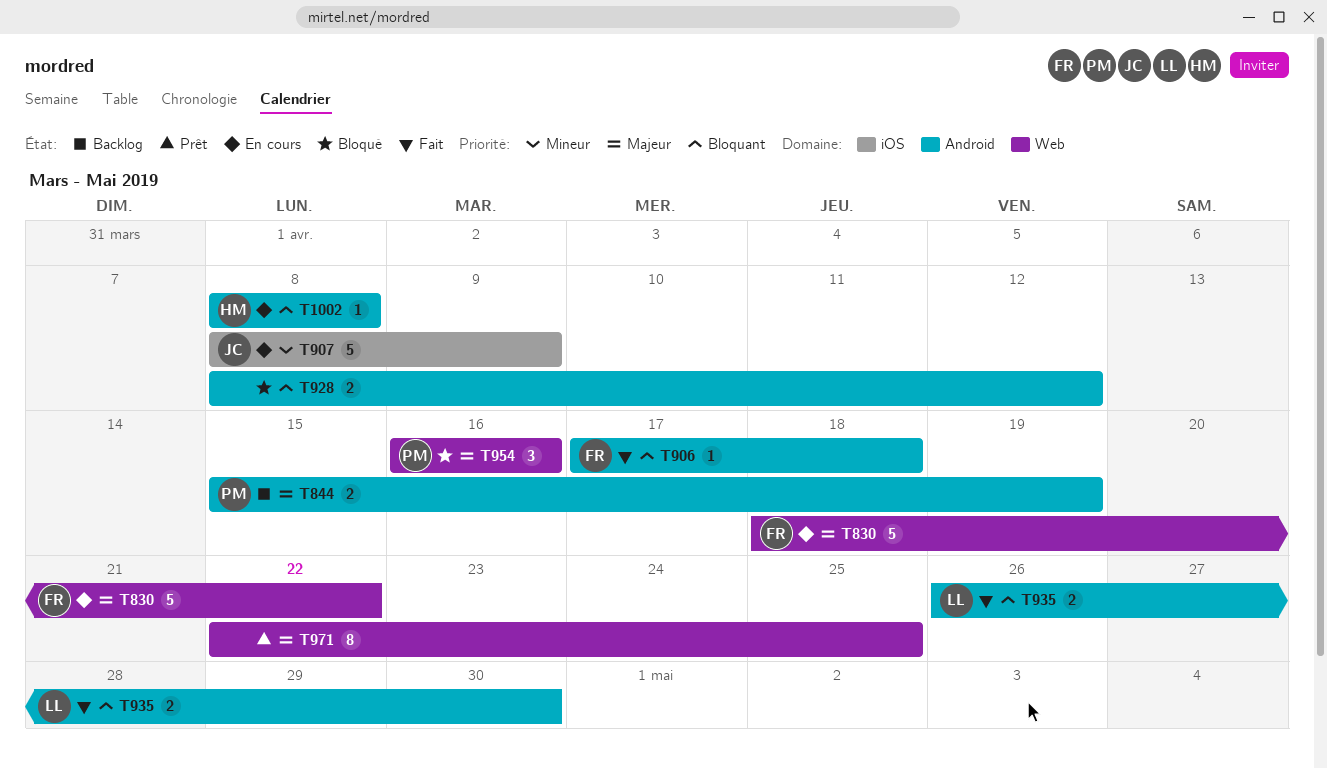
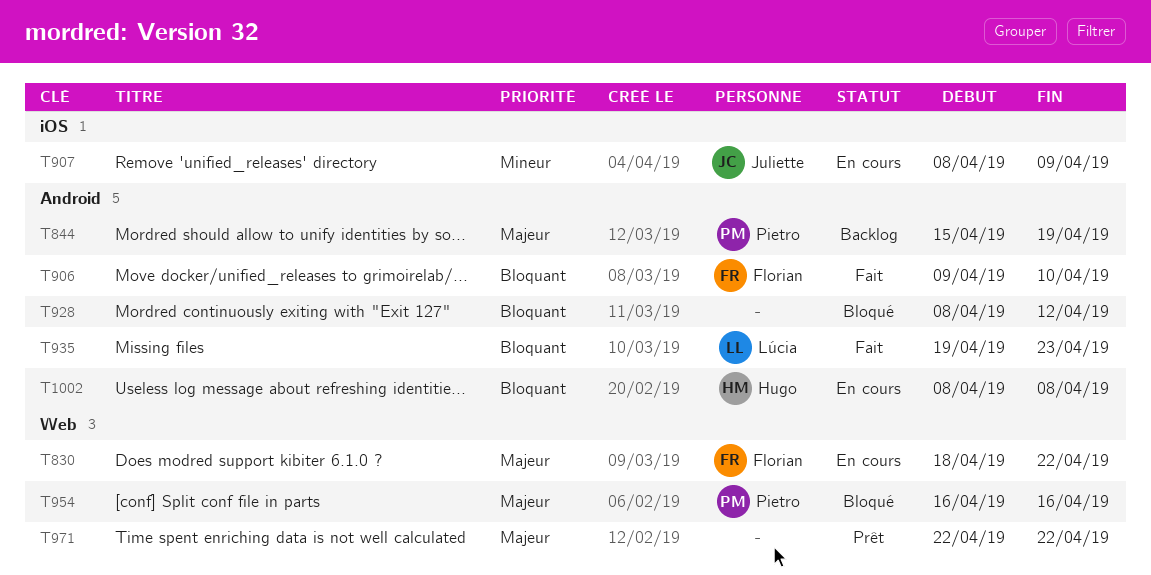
T906, start: Apr 17 -> Apr 9
T906, due: Apr 18 -> Apr 10
T935, start: Apr 26 -> Apr 19
T935, due: Apr 30 -> Apr 23
T971, due: Apr 25 -> Apr 22

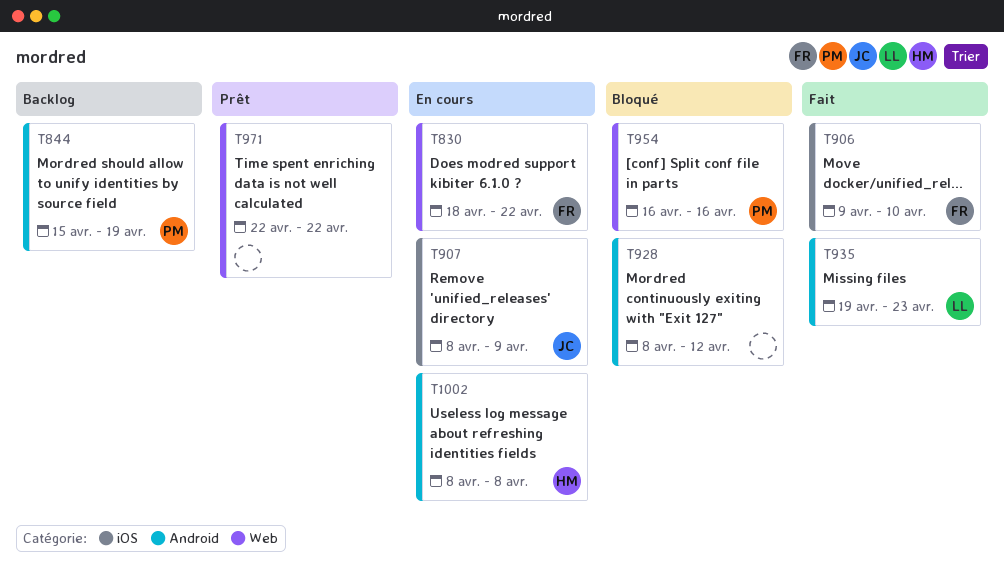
T906, label: Android -> iOS

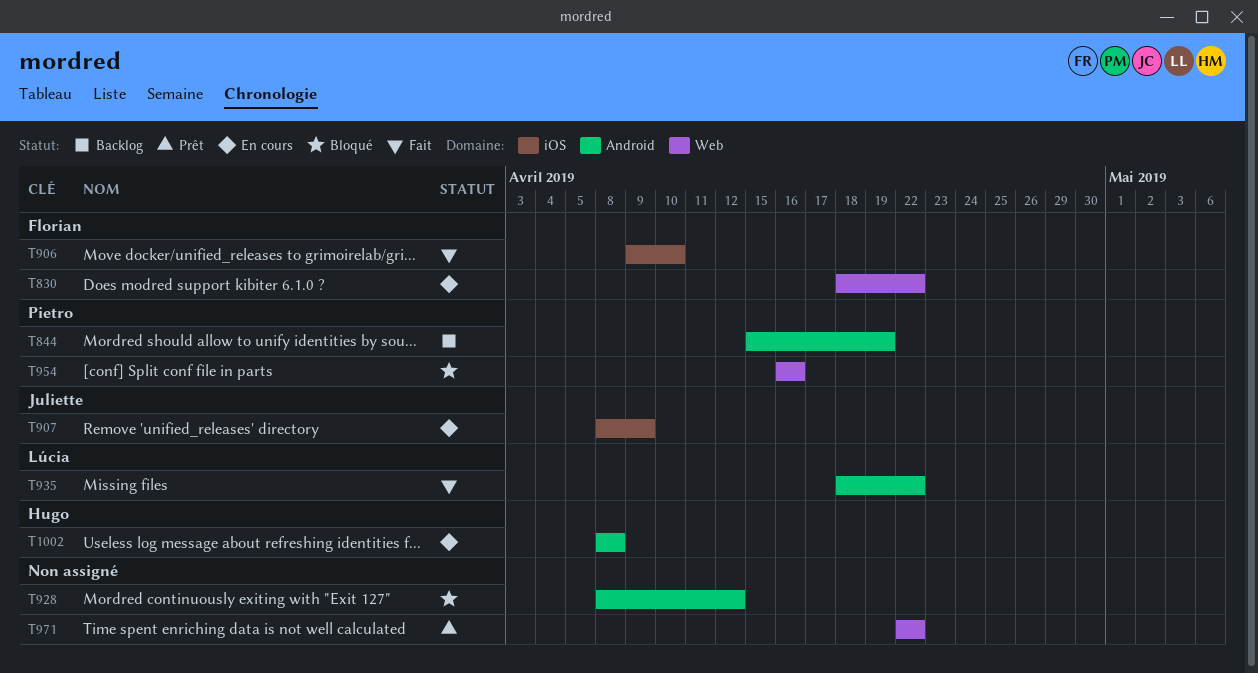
T935, start: Apr 19 -> Apr 18
T935, due: Apr 23 -> Apr 22

